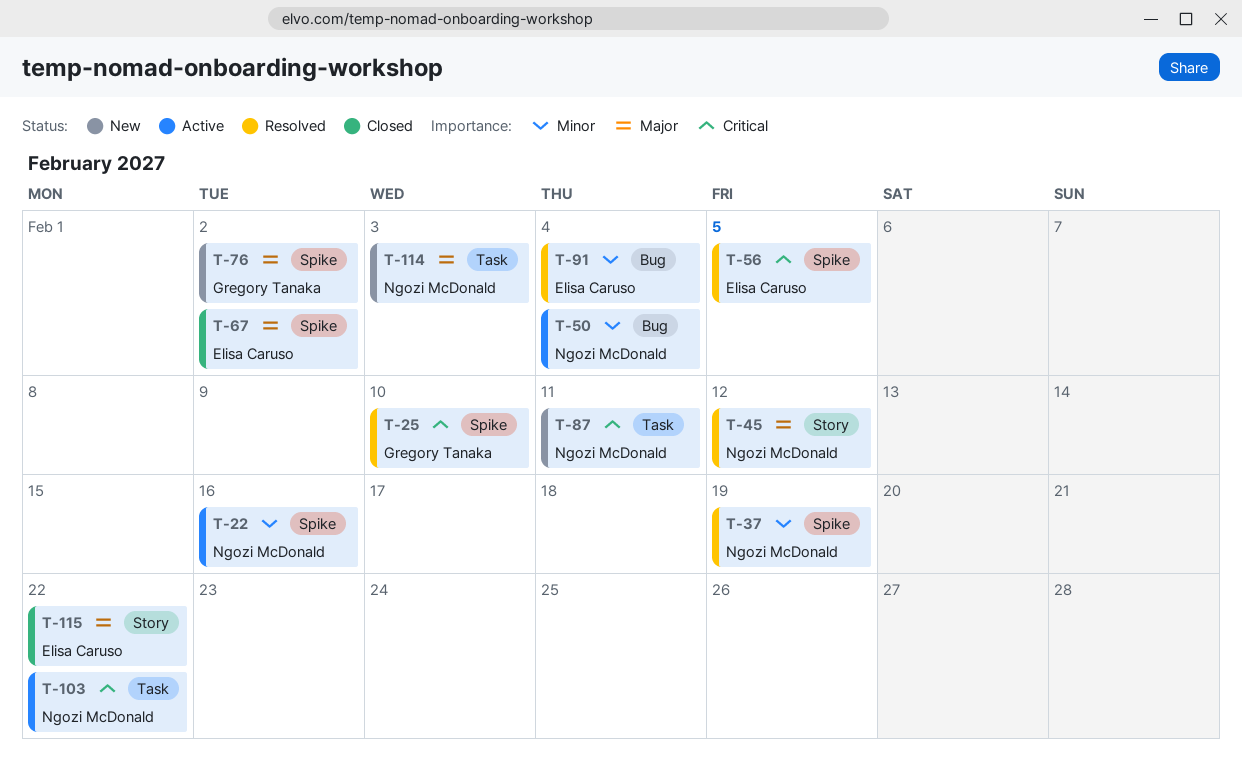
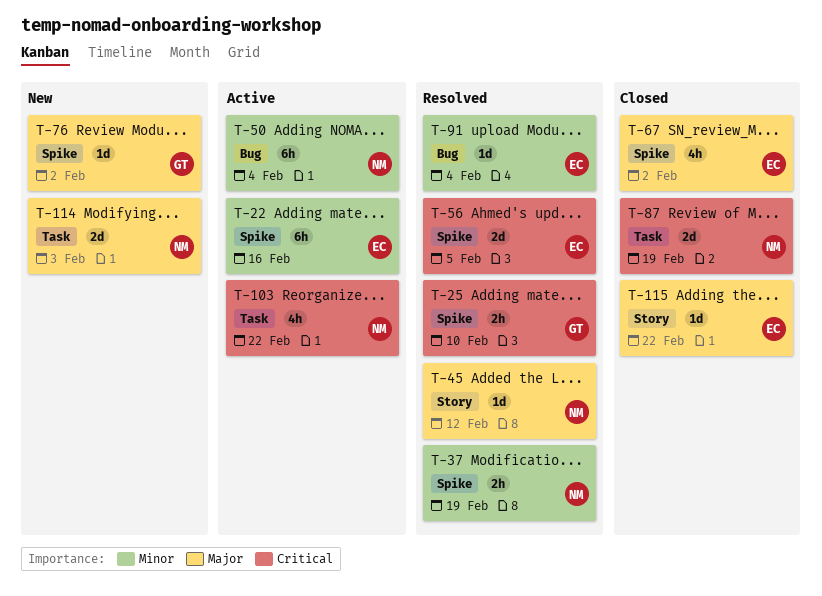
T-22, owner: Ngozi McDonald -> Elisa Caruso
T-87, status: New -> Closed
T-87, due: Feb 11 -> Feb 19

